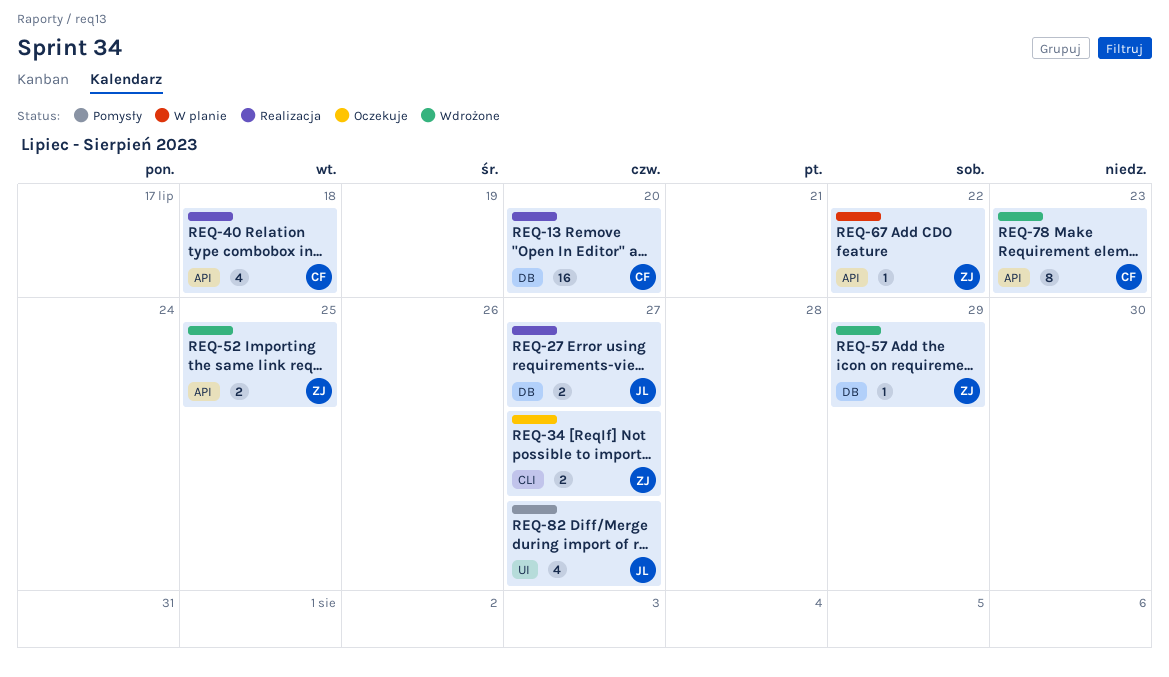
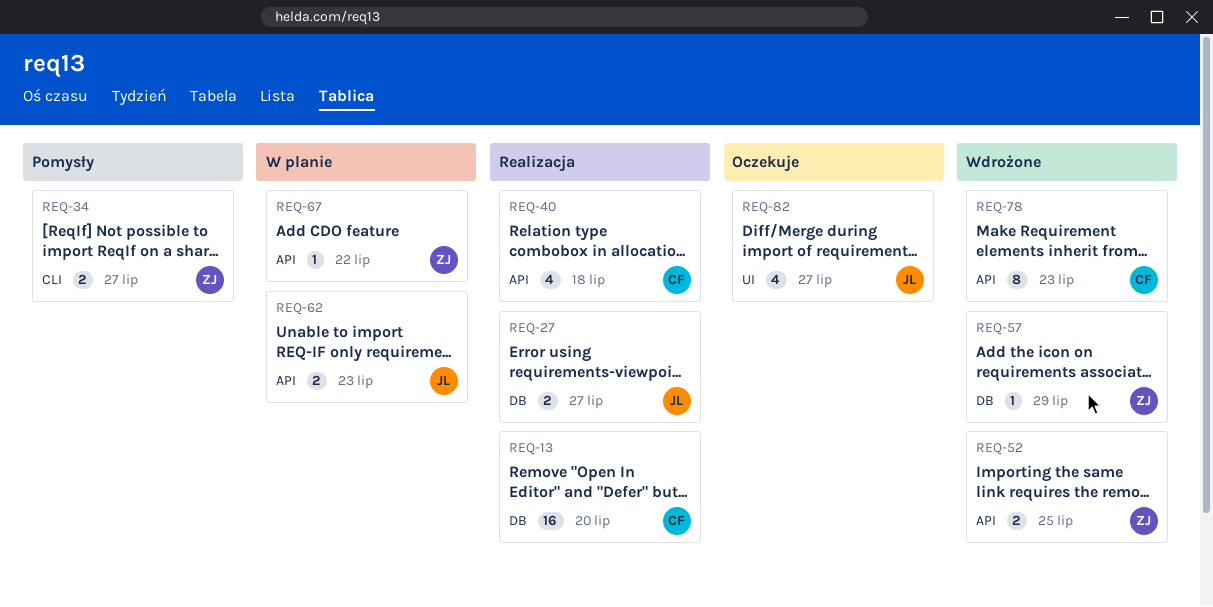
REQ-34, status: Oczekuje -> Pomysły
REQ-62: none -> present
REQ-82, status: Pomysły -> Oczekuje

